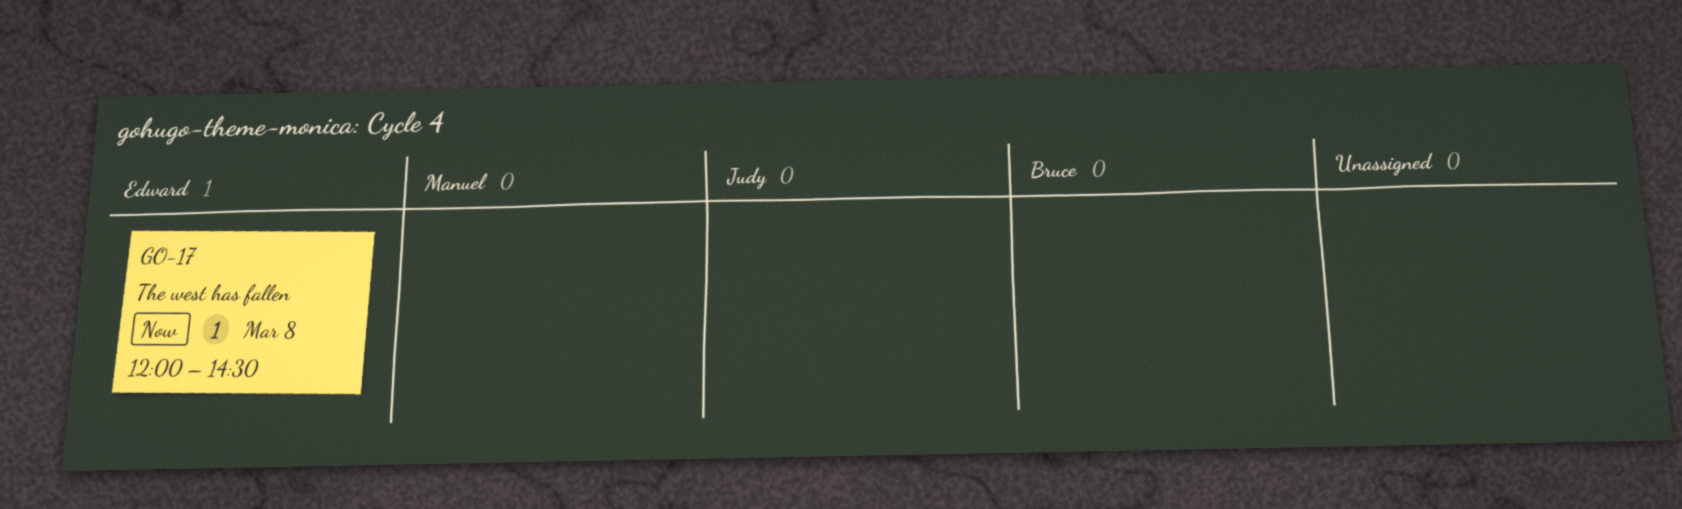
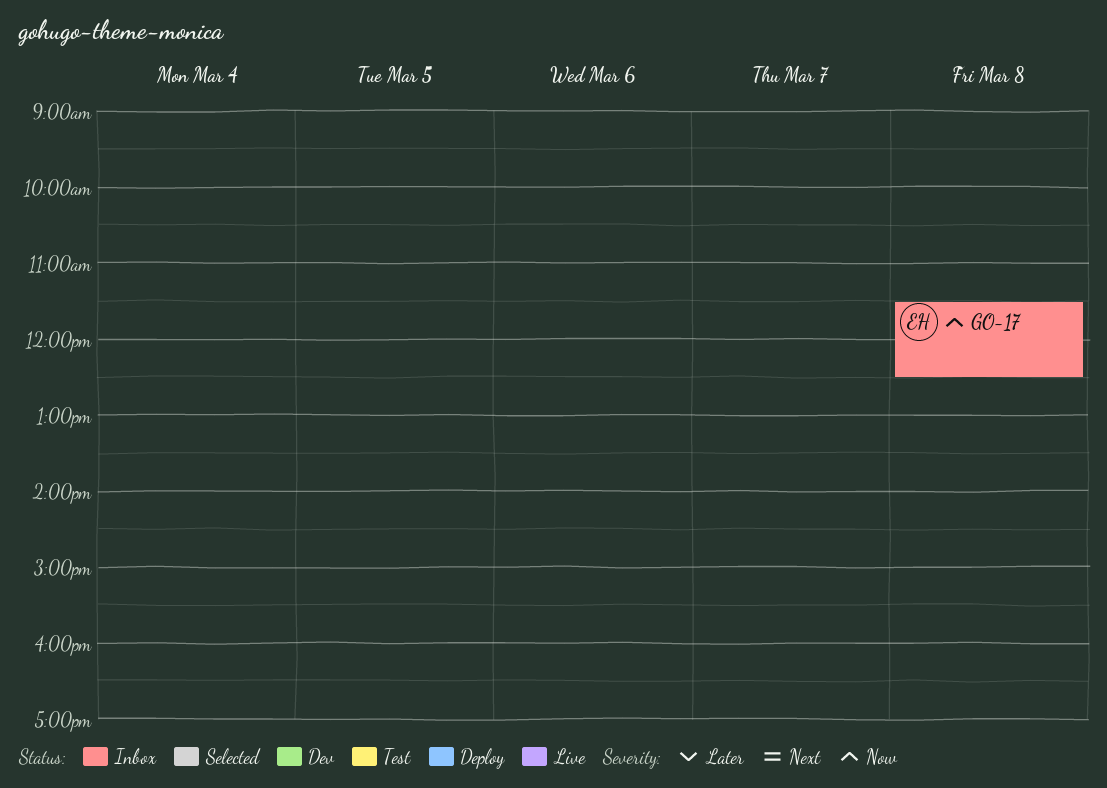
GO-17, begins: 12:00 -> 11:30
GO-17, ends: 14:30 -> 12:30

